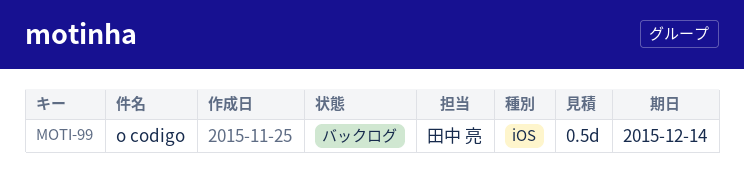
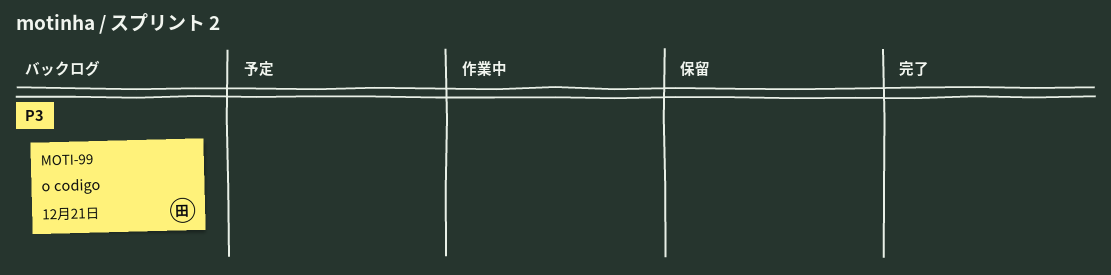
MOTI-99, due: Dec 14 -> Dec 21

